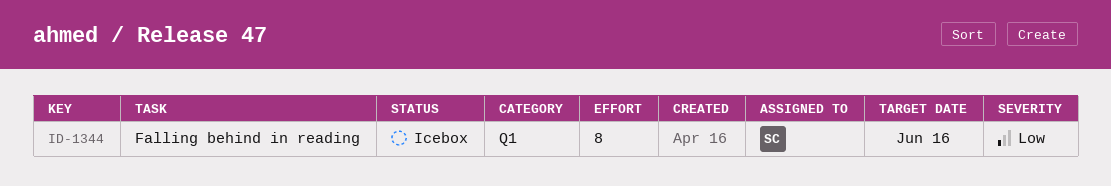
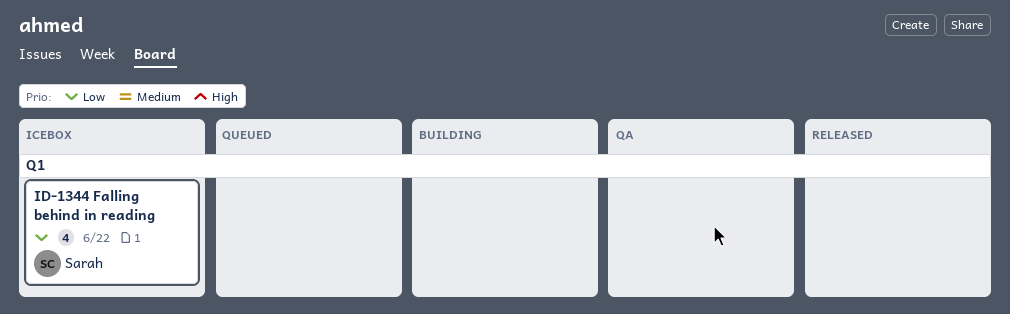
ID-1344, estimate: 8 -> 4
ID-1344, due: Jun 16 -> Jun 22

